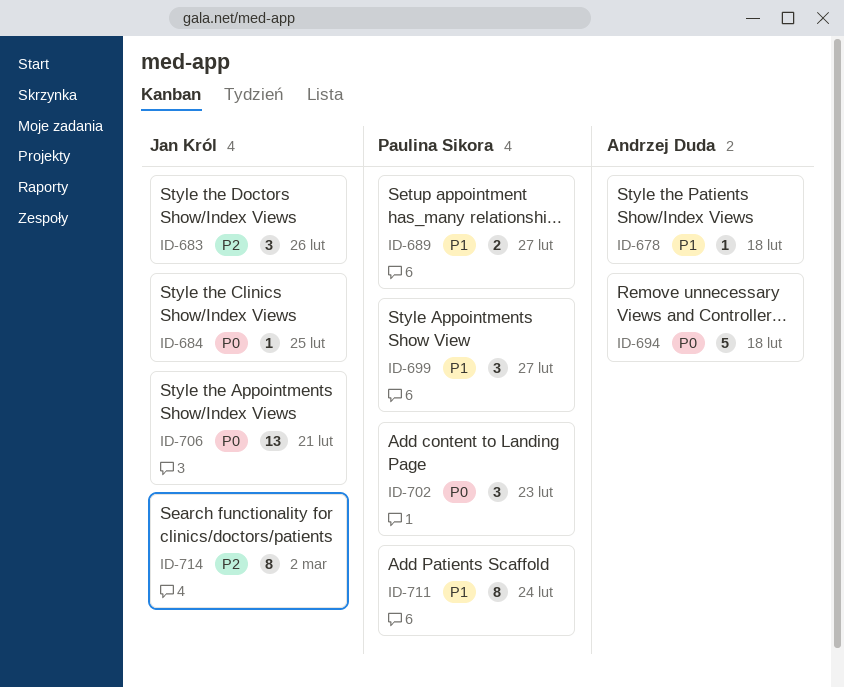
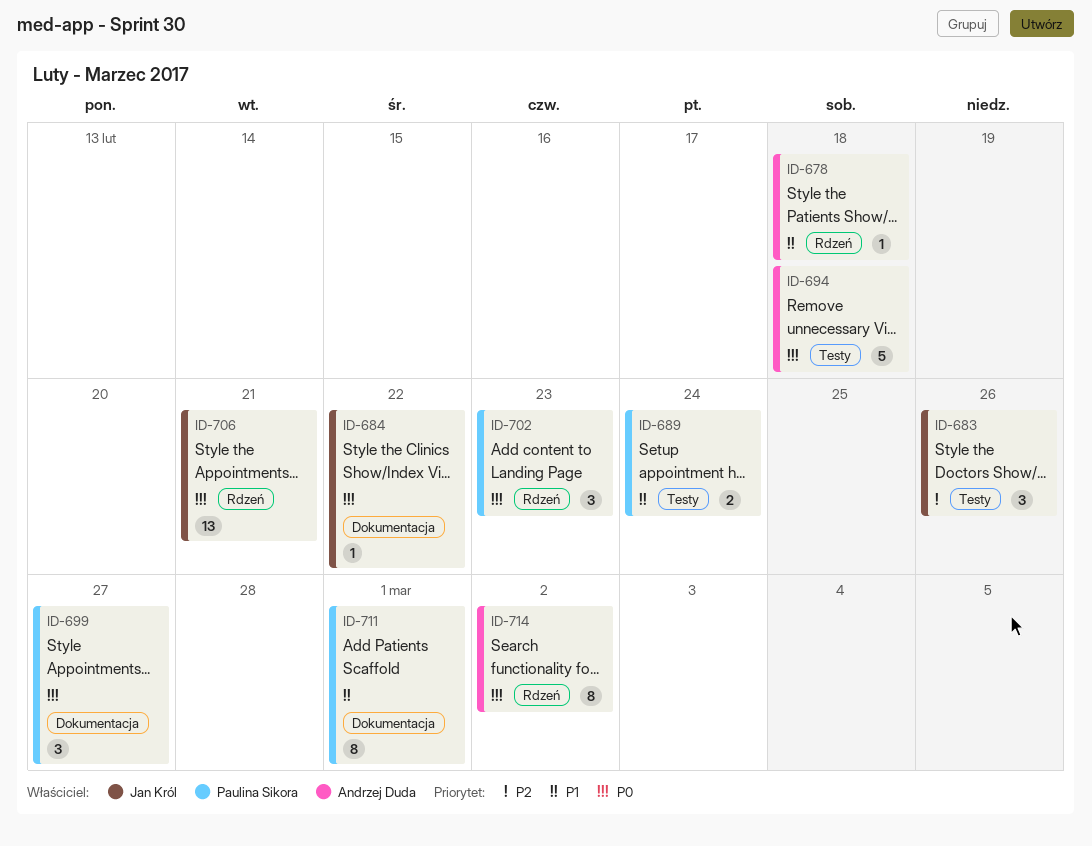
ID-684, due: Feb 25 -> Feb 22
ID-689, due: Feb 27 -> Feb 24
ID-699, priority: P1 -> P0
ID-711, due: Feb 24 -> Mar 1
ID-714, owner: Jan Król -> Andrzej Duda
ID-714, priority: P2 -> P0

